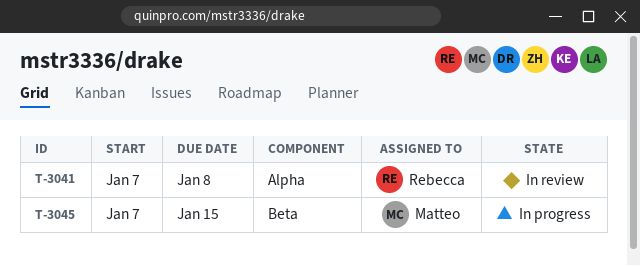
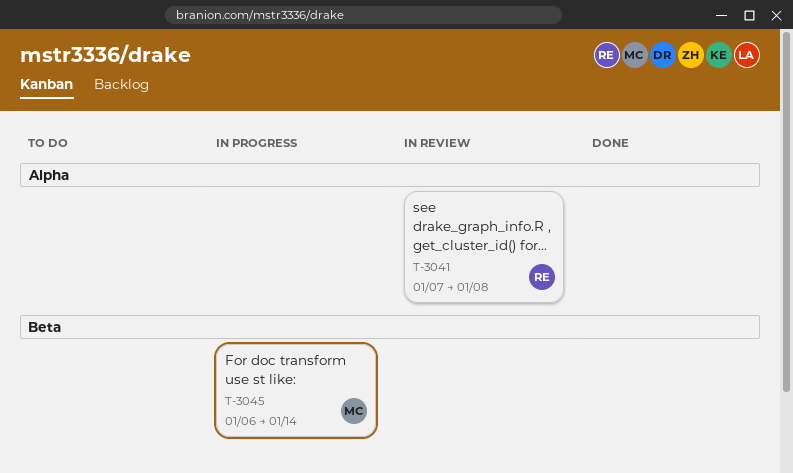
T-3045, start: Jan 7 -> Jan 6
T-3045, due: Jan 15 -> Jan 14

